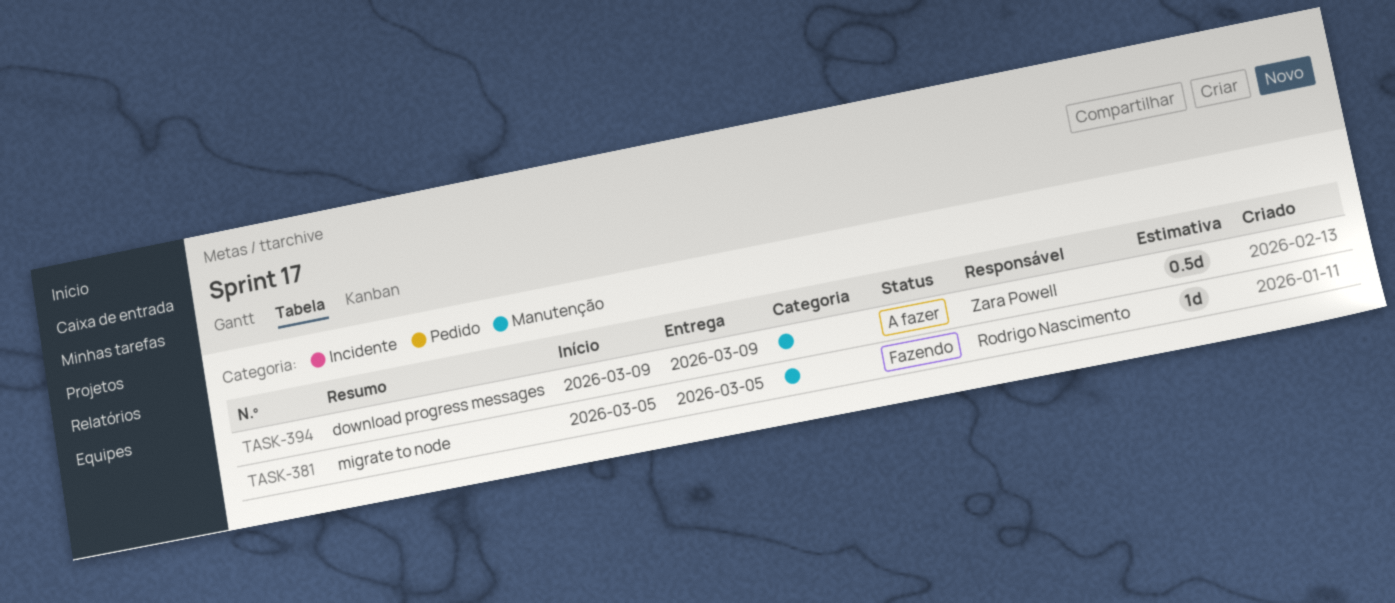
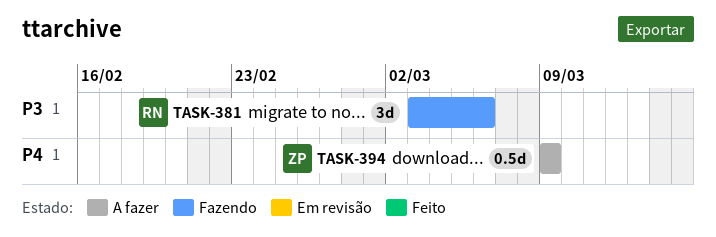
TASK-381, estimate: 1d -> 3d
TASK-381, start: Mar 5 -> Mar 3
TASK-381, due: Mar 5 -> Mar 6

